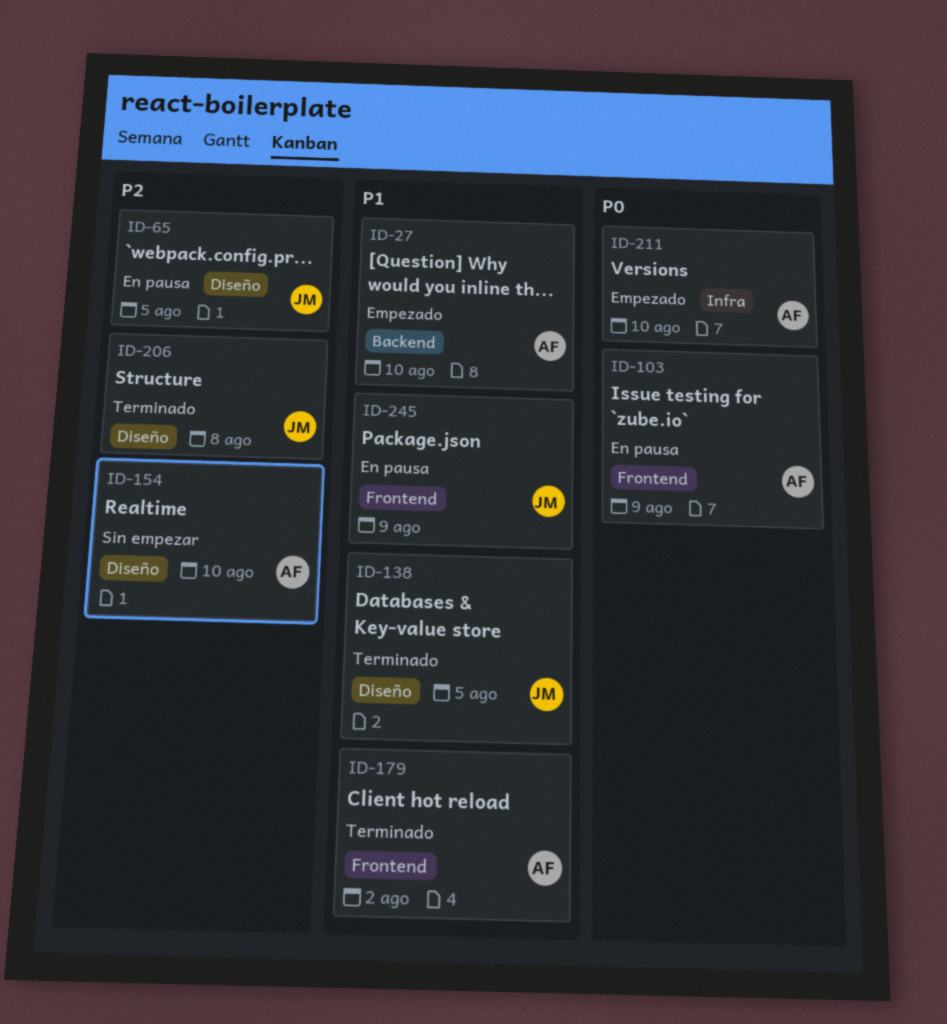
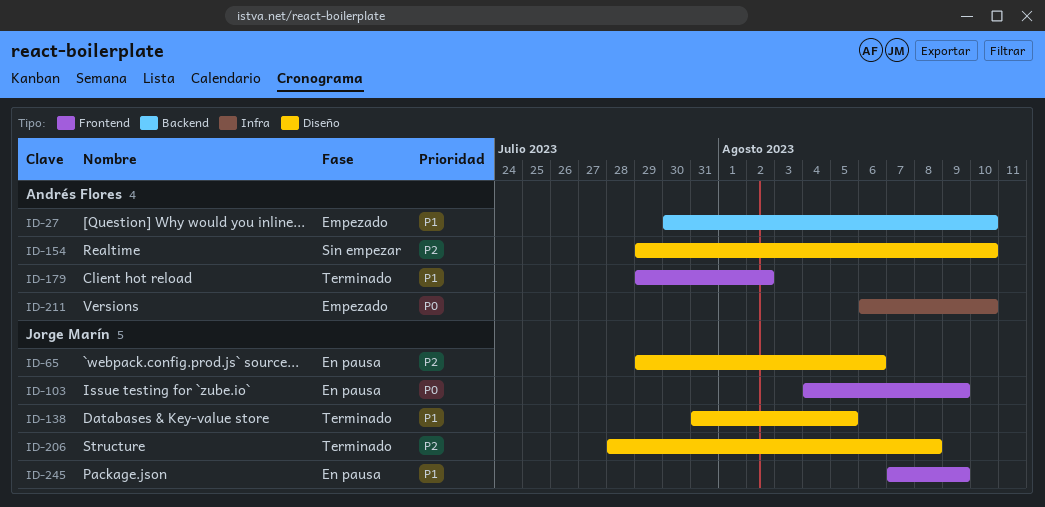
ID-65, due: Aug 5 -> Aug 6
ID-103, owner: Andrés Flores -> Jorge Marín

